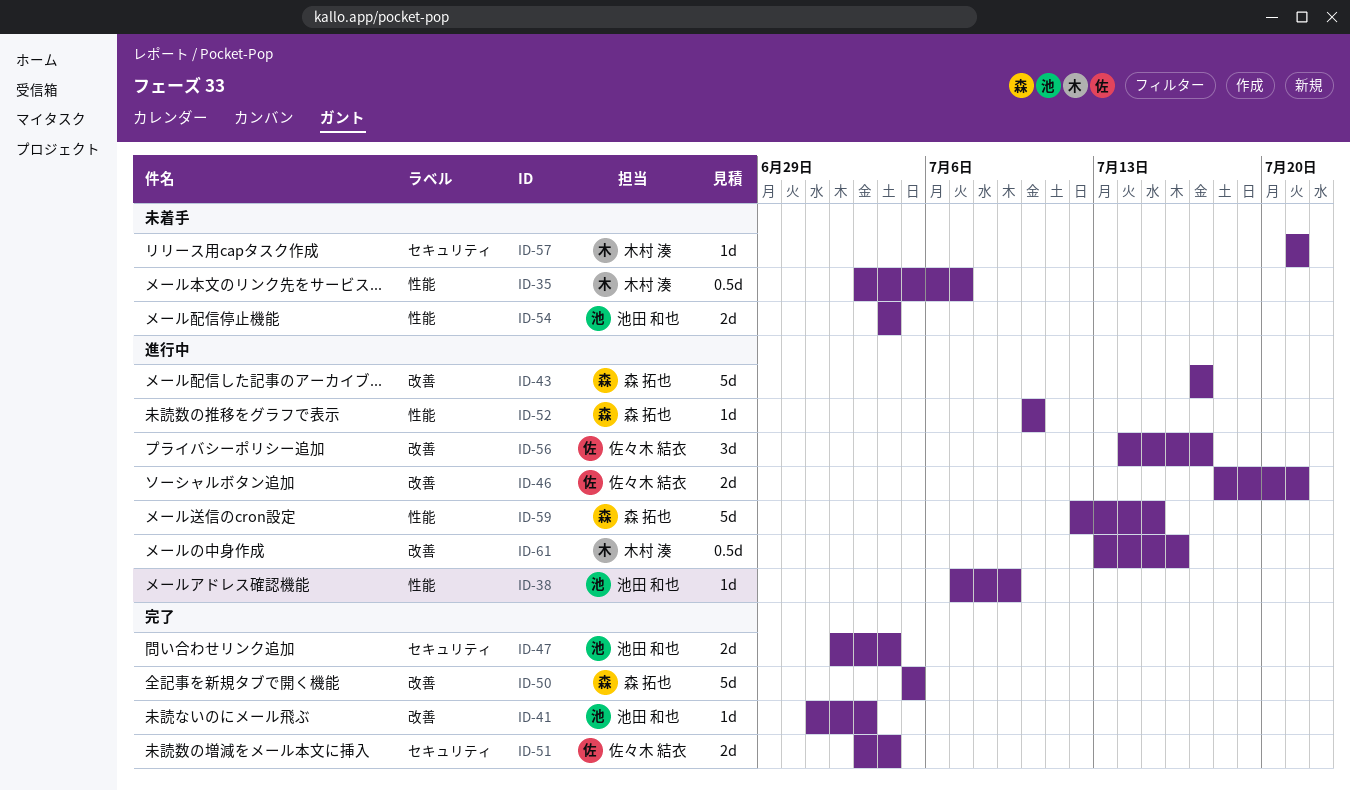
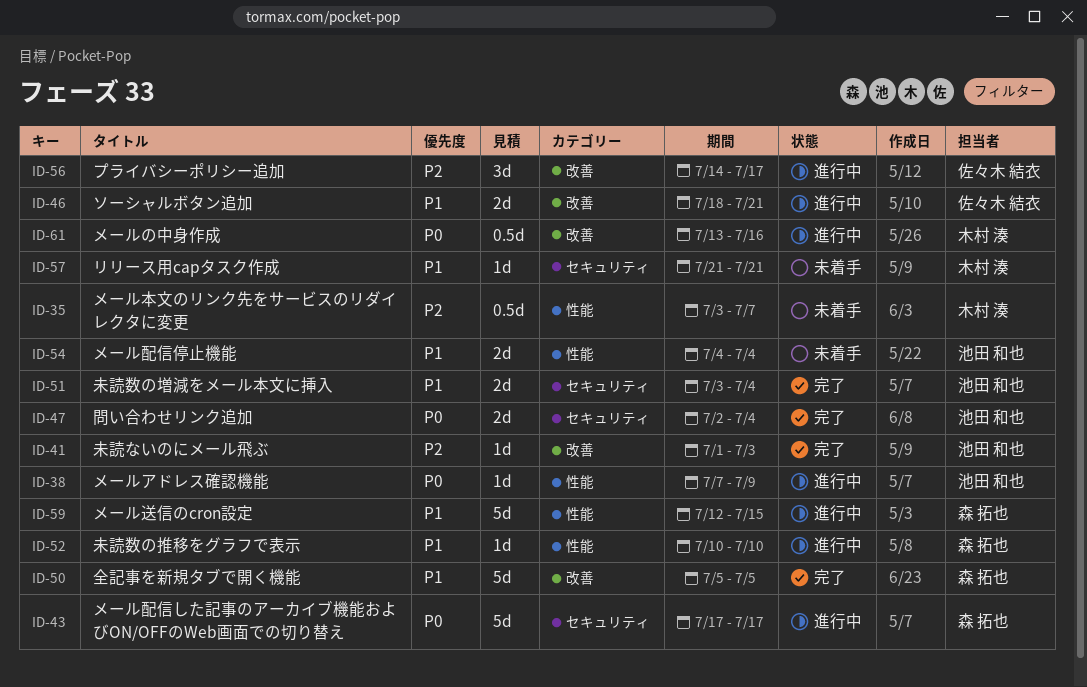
ID-43, label: 改善 -> セキュリティ
ID-51, owner: 佐々木 結衣 -> 池田 和也

